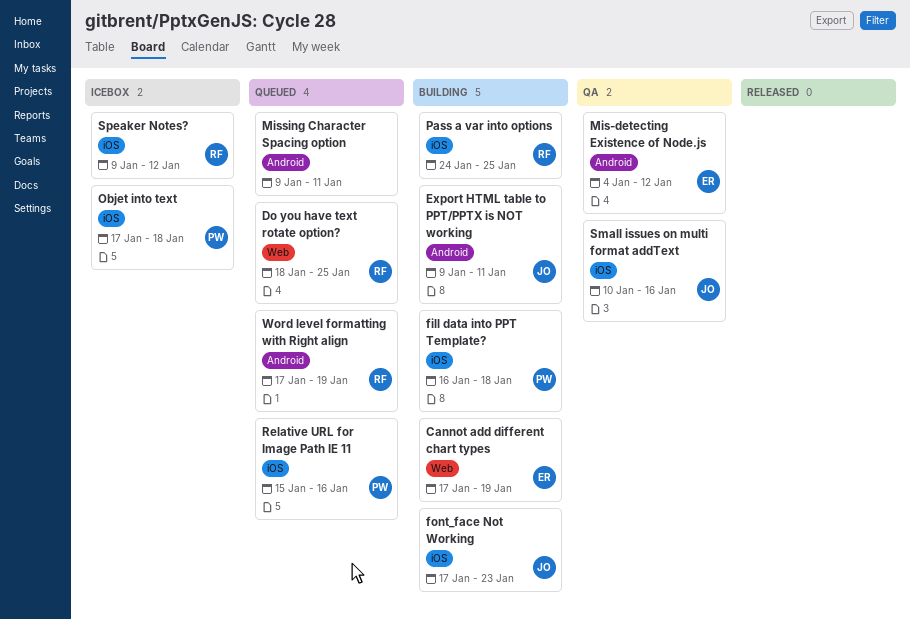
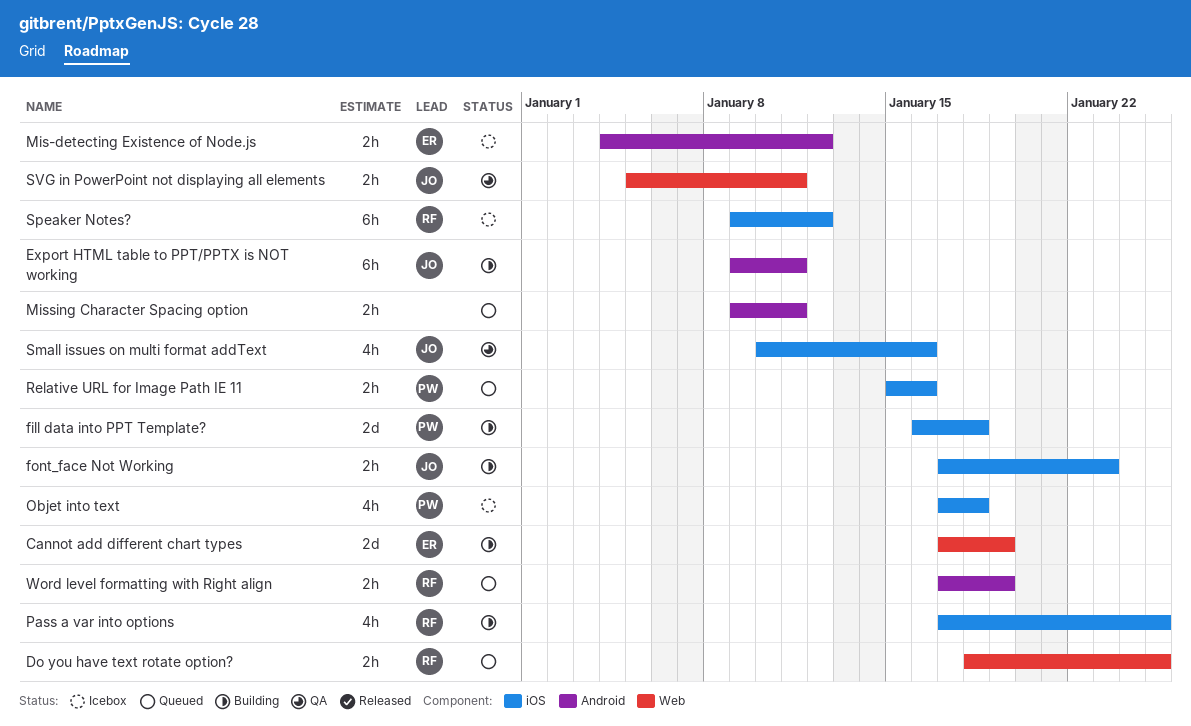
Mis-detecting Existence of Node.js, status: QA -> Icebox
Pass a var into options, start: Jan 24 -> Jan 17
SVG in PowerPoint not displaying all elements: none -> present

